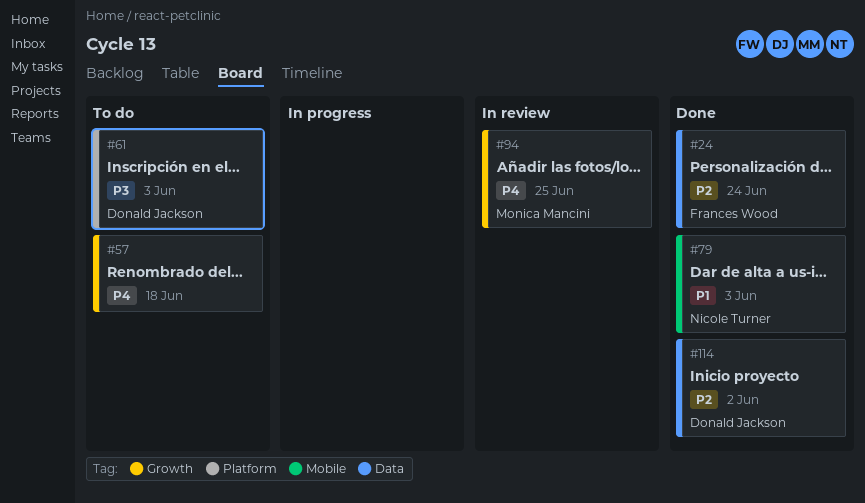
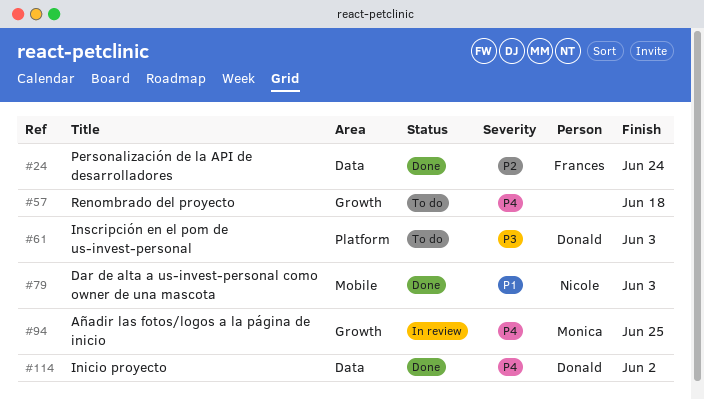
#114, priority: P2 -> P4

